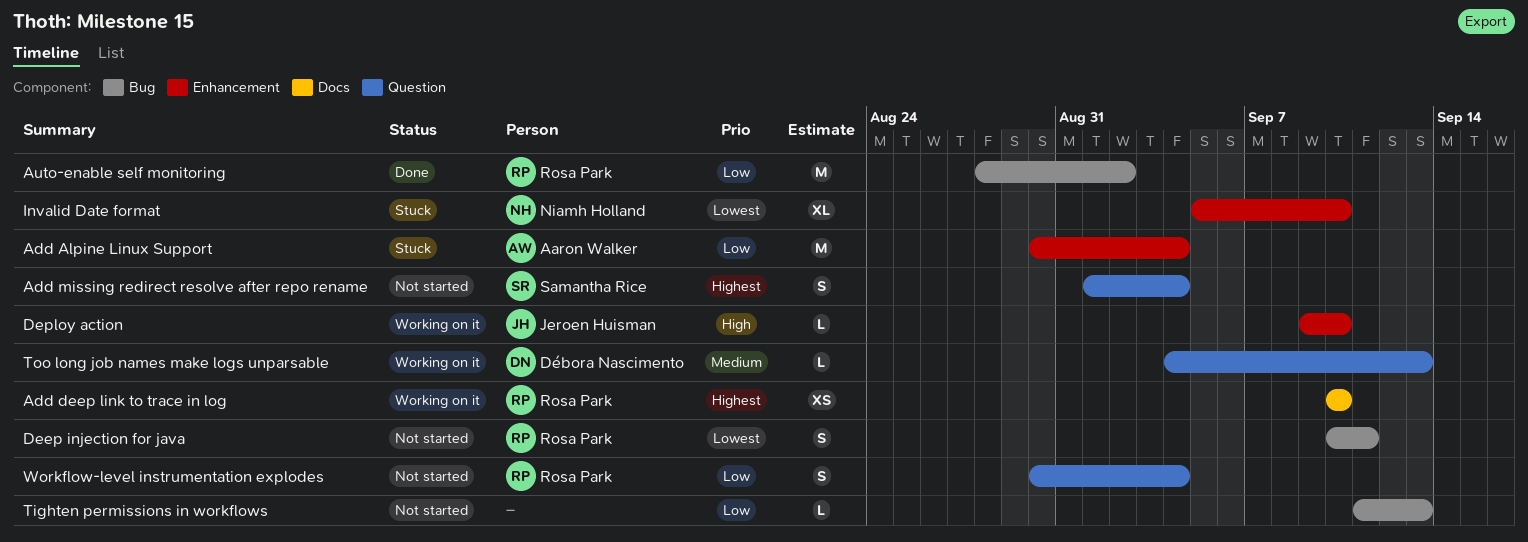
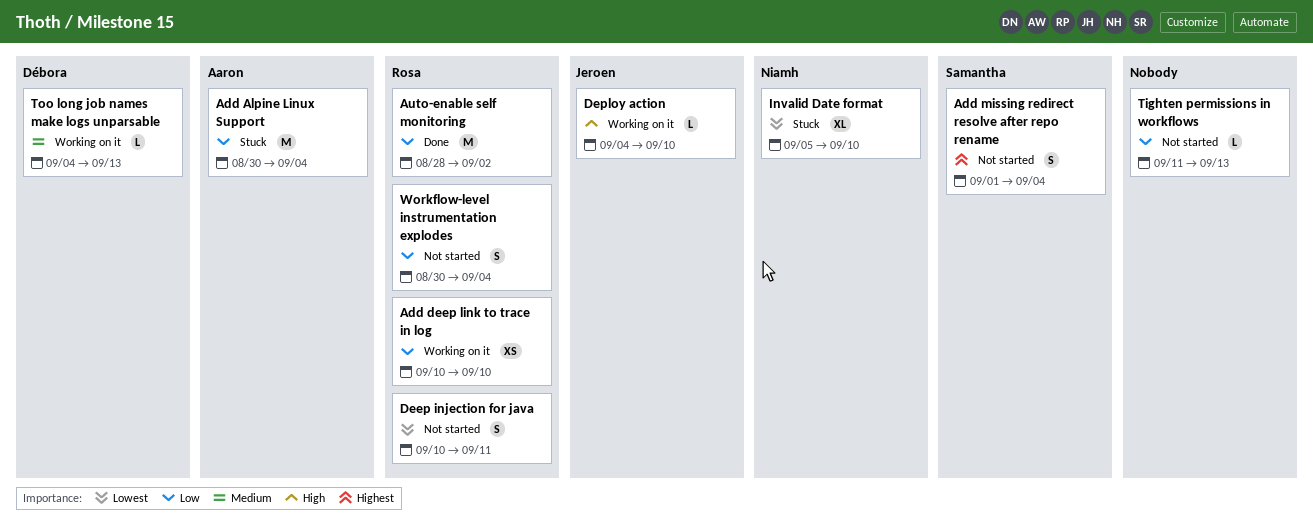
Add deep link to trace in log, priority: Highest -> Low
Deploy action, start: Sep 9 -> Sep 4

